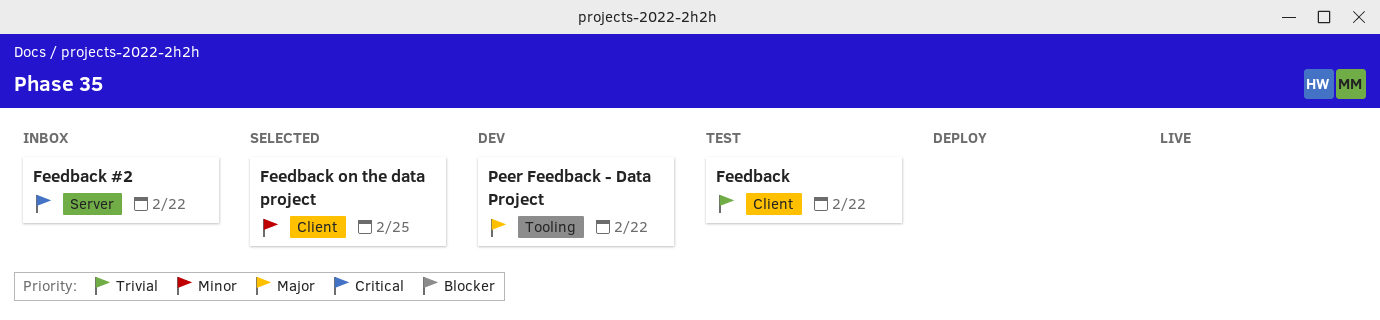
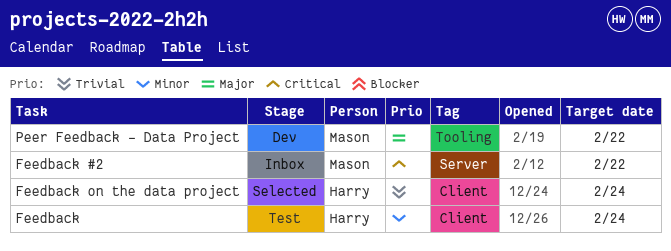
Feedback, priority: Trivial -> Minor
Feedback, due: Feb 22 -> Feb 24
Feedback on the data project, priority: Minor -> Trivial
Feedback on the data project, due: Feb 25 -> Feb 24

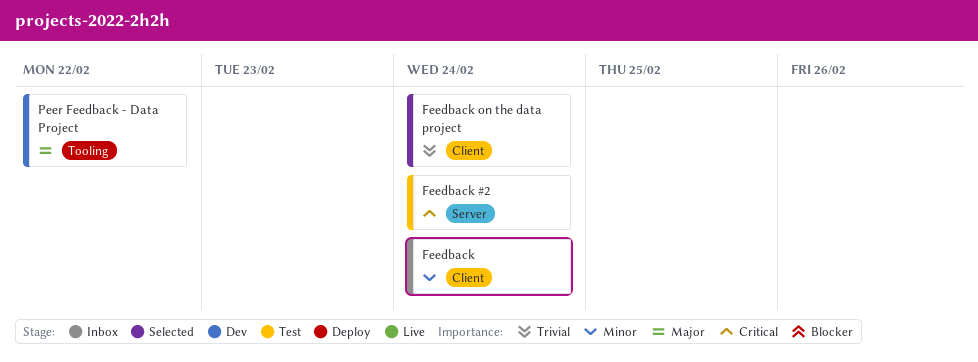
Feedback, status: Test -> Inbox
Feedback #2, status: Inbox -> Test
Feedback #2, due: Feb 22 -> Feb 24

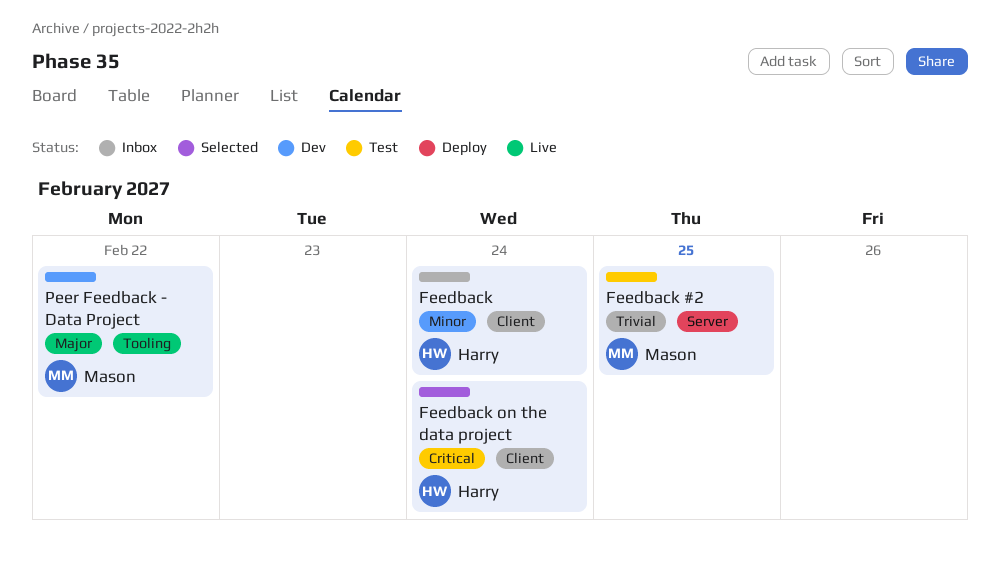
Feedback #2, priority: Critical -> Trivial
Feedback #2, due: Feb 24 -> Feb 25
Feedback on the data project, priority: Trivial -> Critical

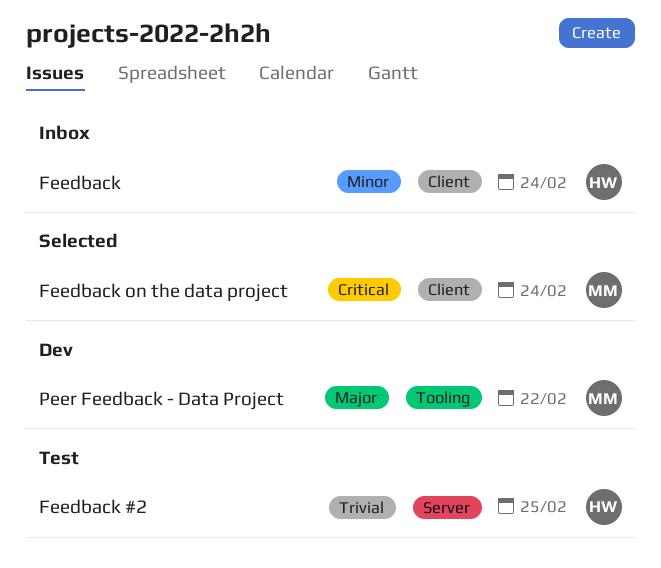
Feedback #2, owner: Mason -> Harry
Feedback on the data project, owner: Harry -> Mason

